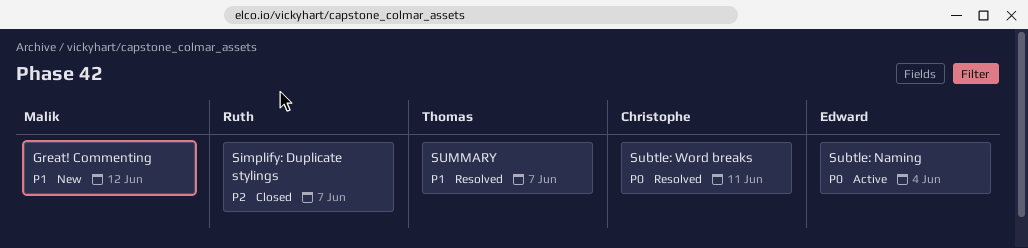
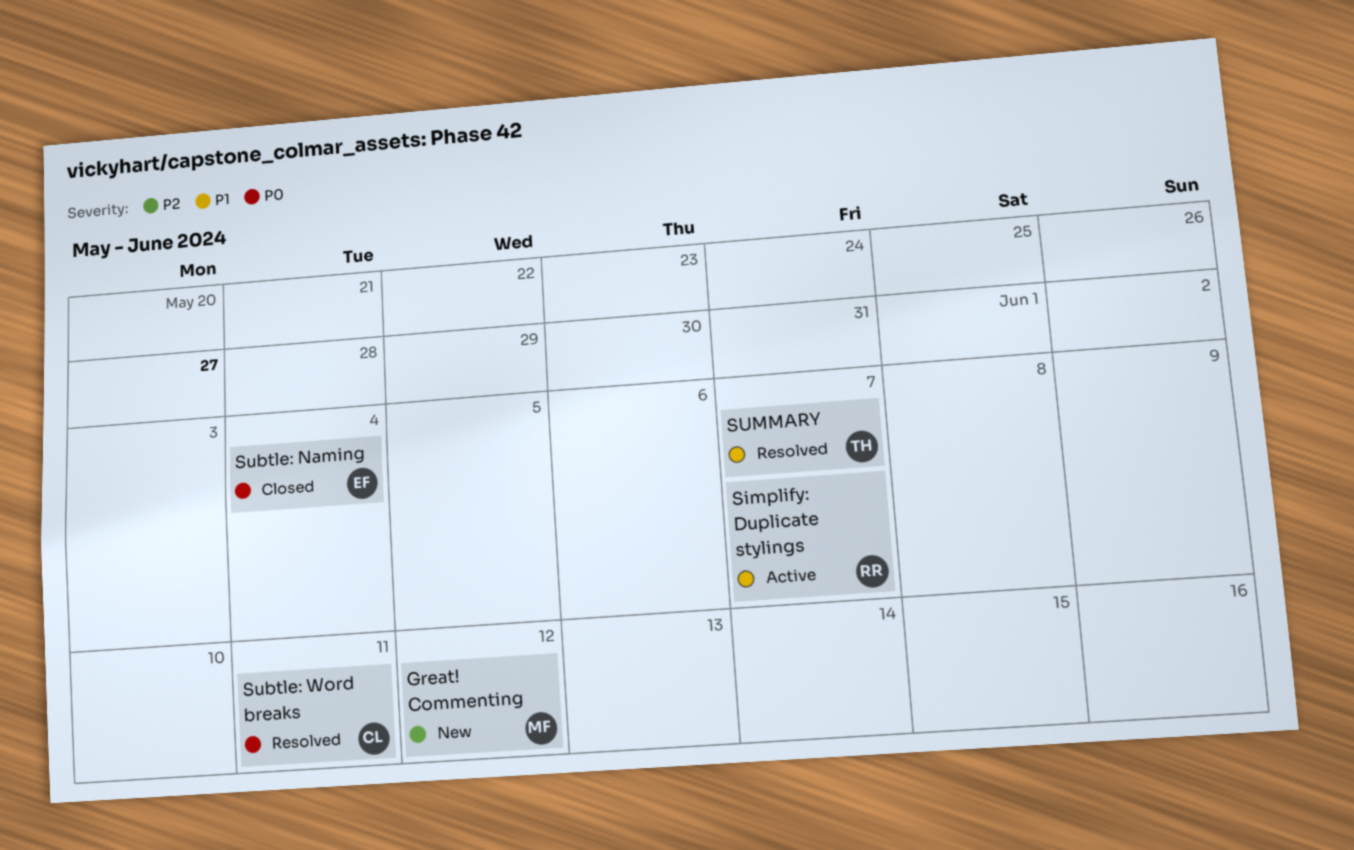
Great! Commenting, priority: P1 -> P2
Simplify: Duplicate stylings, status: Closed -> Active
Simplify: Duplicate stylings, priority: P2 -> P1
Subtle: Naming, status: Active -> Closed

